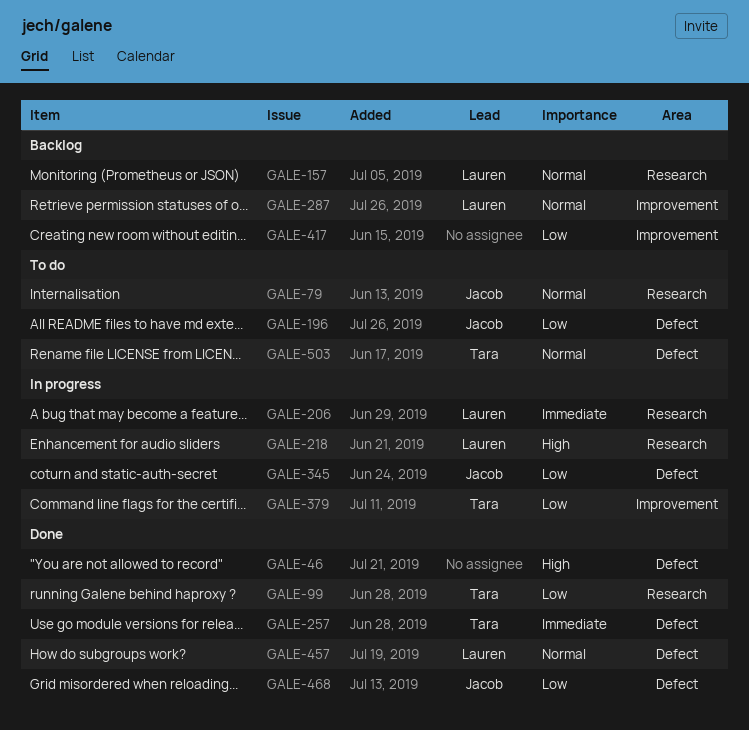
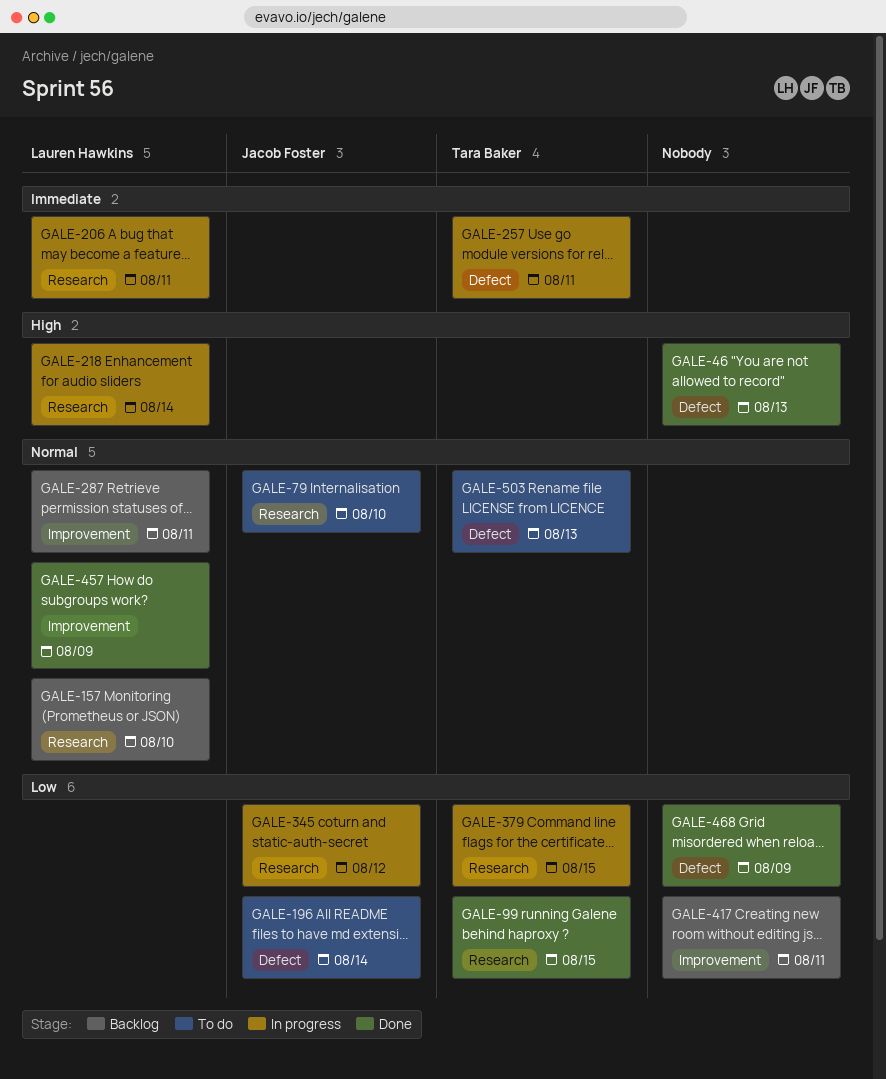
GALE-257, status: Done -> In progress
GALE-345, label: Defect -> Research
GALE-379, label: Improvement -> Research
GALE-457, label: Defect -> Improvement
GALE-468, owner: Jacob Foster -> none

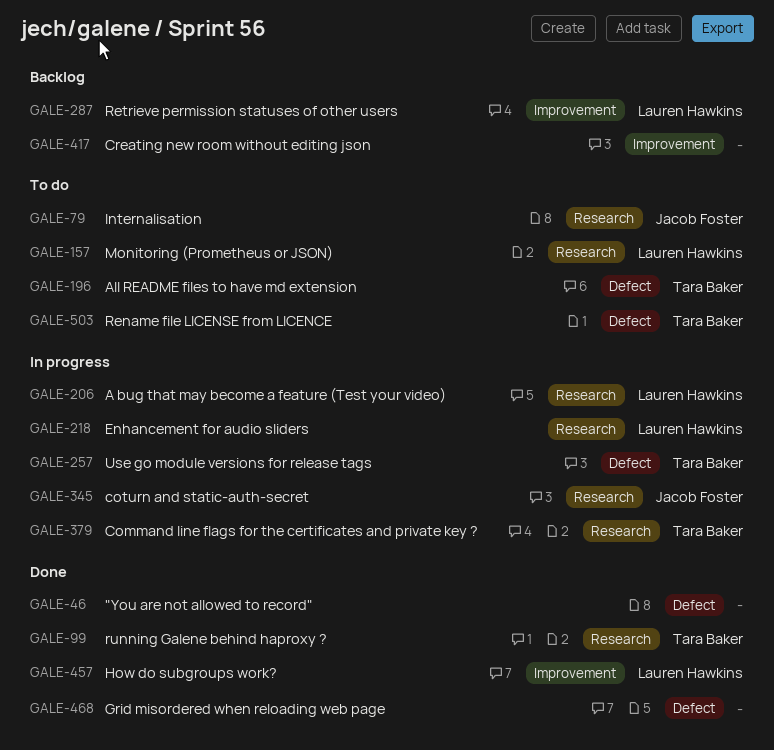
GALE-157, status: Backlog -> To do
GALE-196, owner: Jacob Foster -> Tara Baker

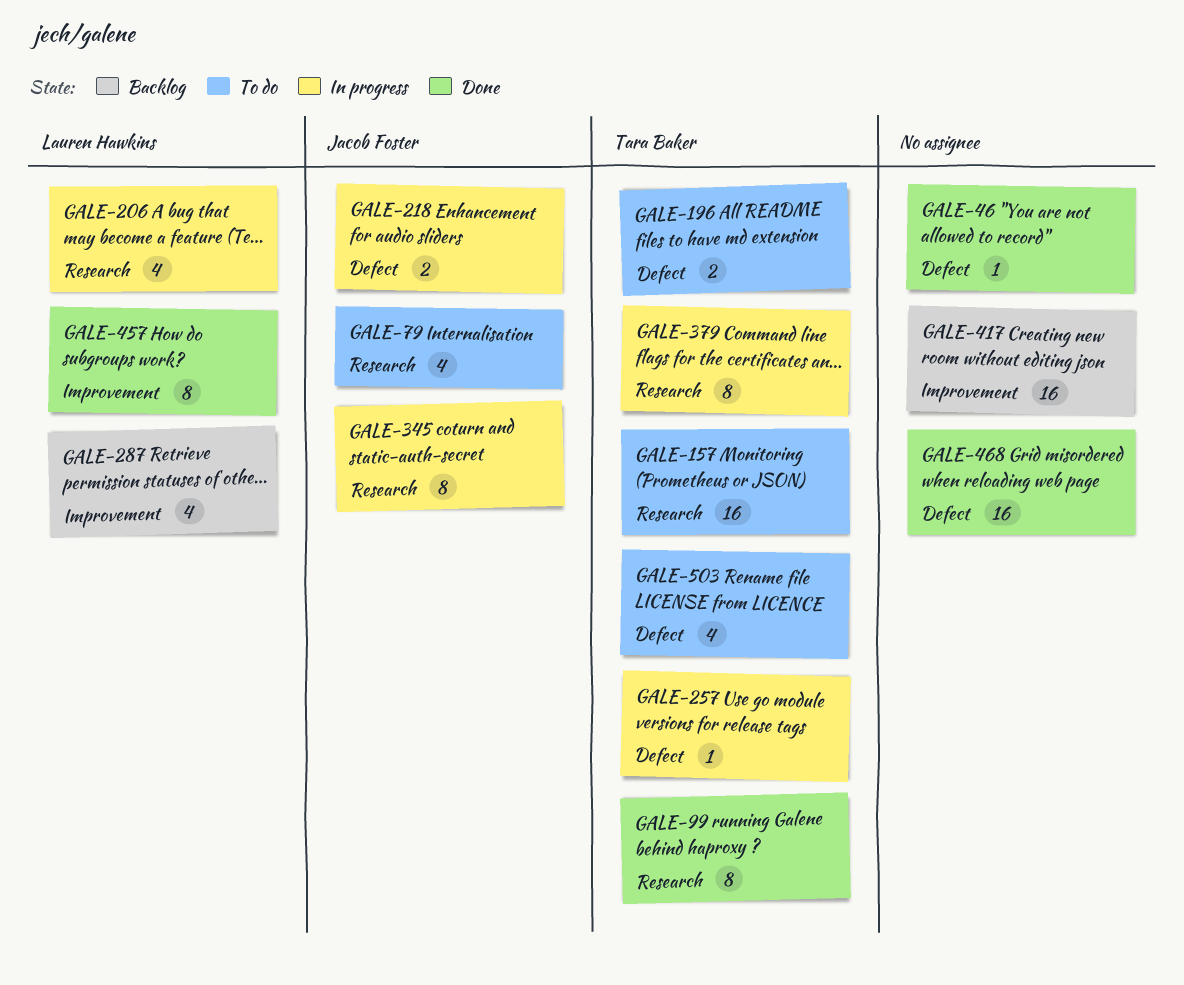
GALE-157, owner: Lauren Hawkins -> Tara Baker
GALE-218, owner: Lauren Hawkins -> Jacob Foster
GALE-218, label: Research -> Defect

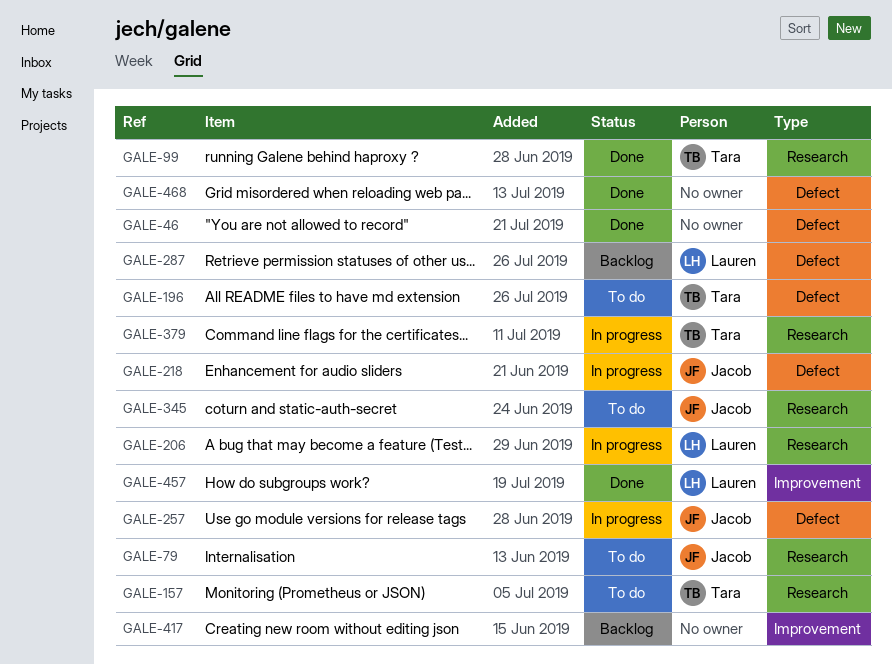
GALE-257, owner: Tara Baker -> Jacob Foster
GALE-287, label: Improvement -> Defect
GALE-345, status: In progress -> To do
GALE-503: present -> none

